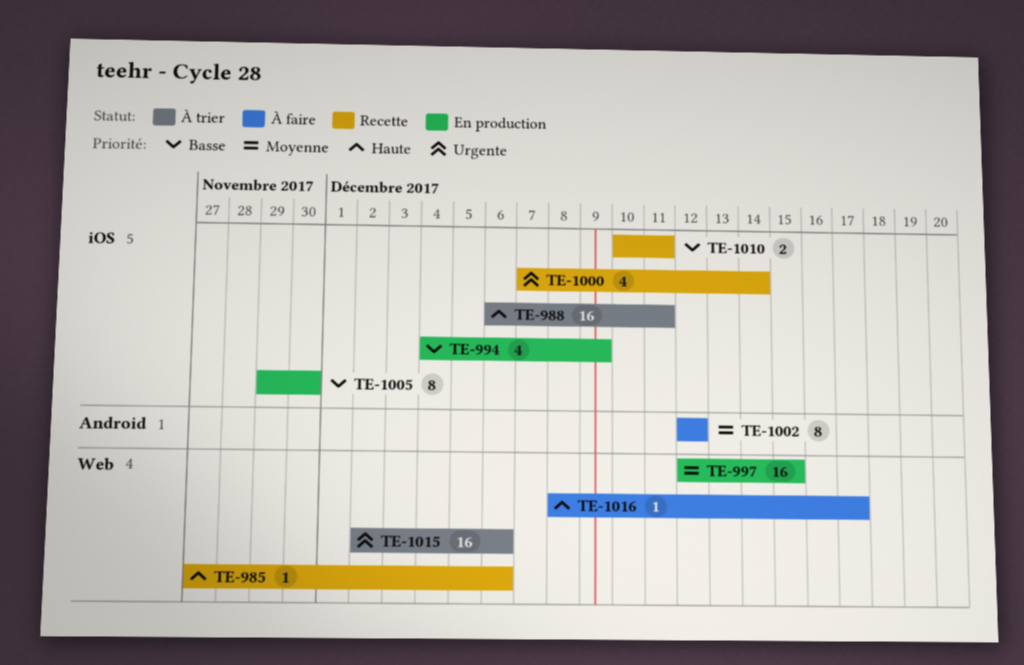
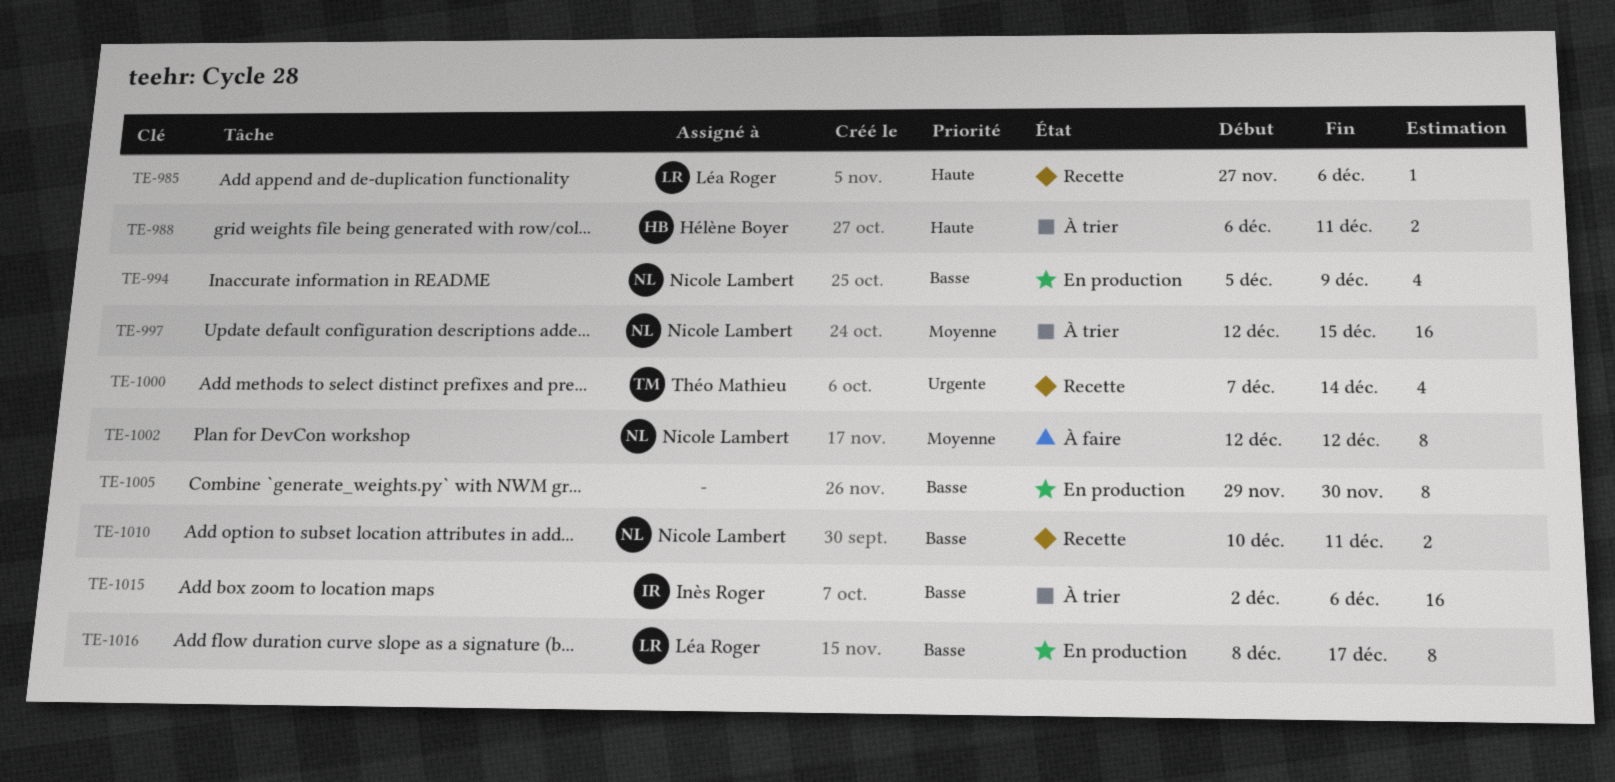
TE-988, estimate: 16 -> 2
TE-994, start: Dec 4 -> Dec 5
TE-997, status: En production -> À trier
TE-1015, priority: Urgente -> Basse
TE-1016, status: À faire -> En production
TE-1016, priority: Haute -> Basse
TE-1016, estimate: 1 -> 8

